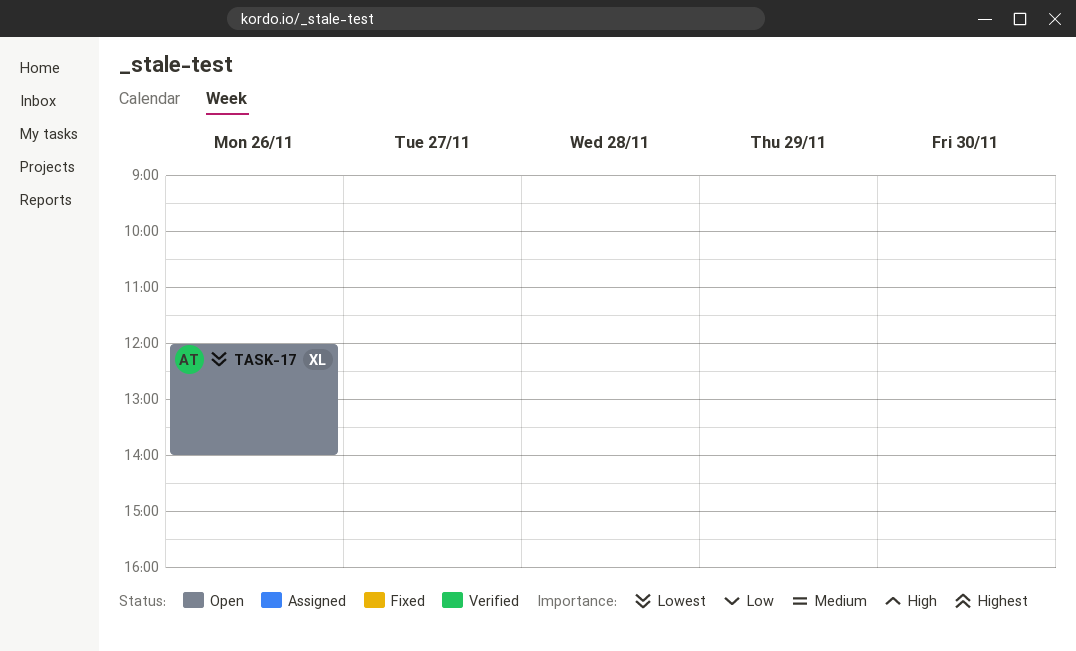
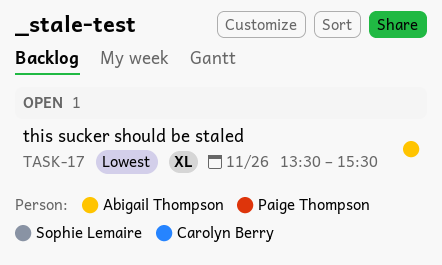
TASK-17, begins: 12:00 -> 13:30
TASK-17, ends: 14:00 -> 15:30

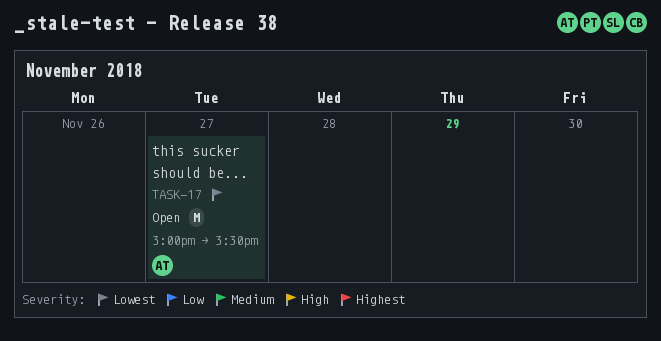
TASK-17, estimate: XL -> M
TASK-17, day: Nov 26 -> Nov 27
TASK-17, begins: 13:30 -> 15:00

